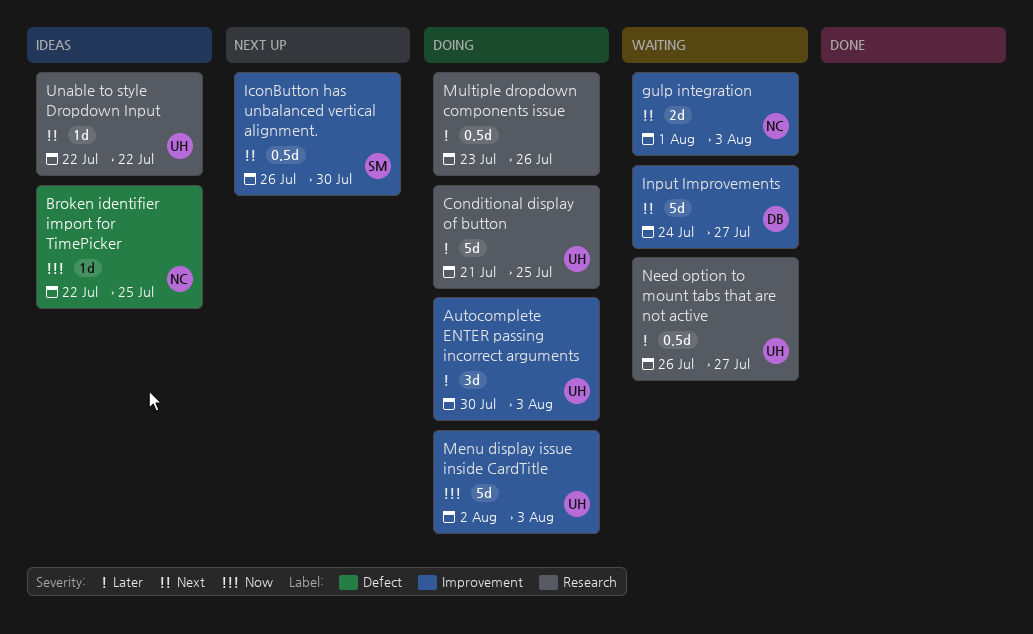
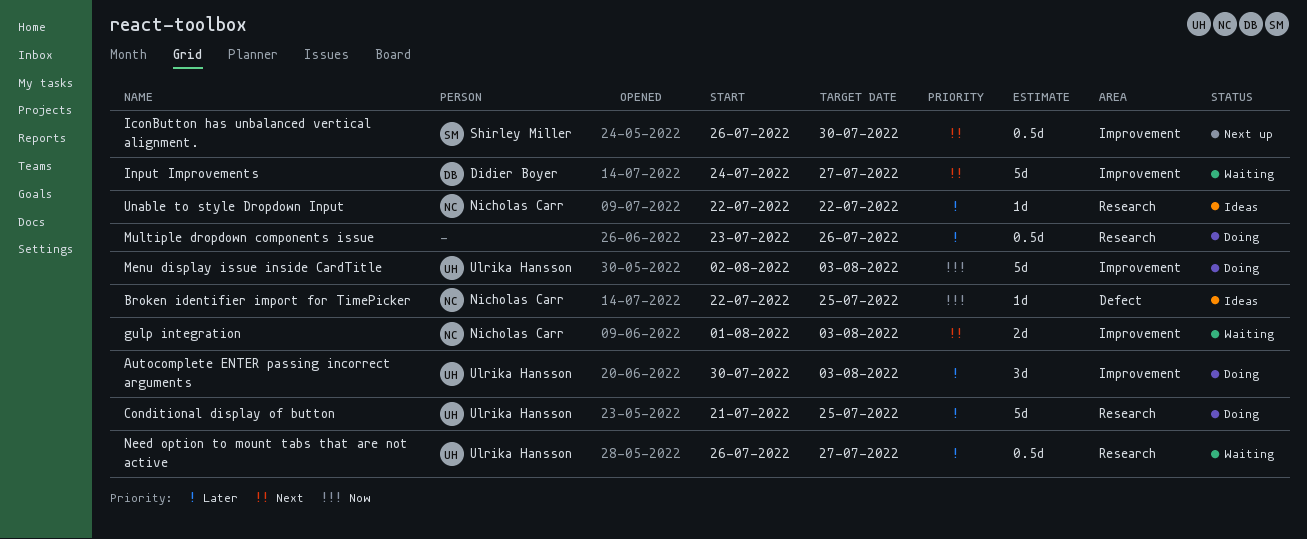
Unable to style Dropdown Input, owner: Ulrika Hansson -> Nicholas Carr
Unable to style Dropdown Input, priority: Next -> Later

